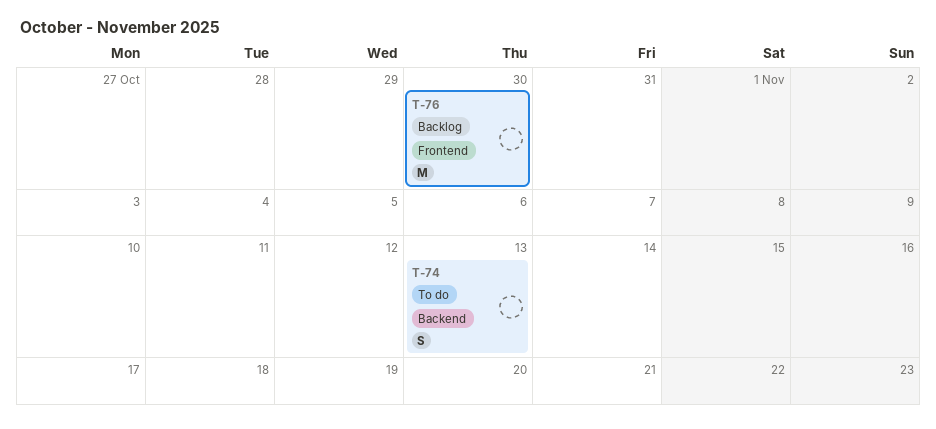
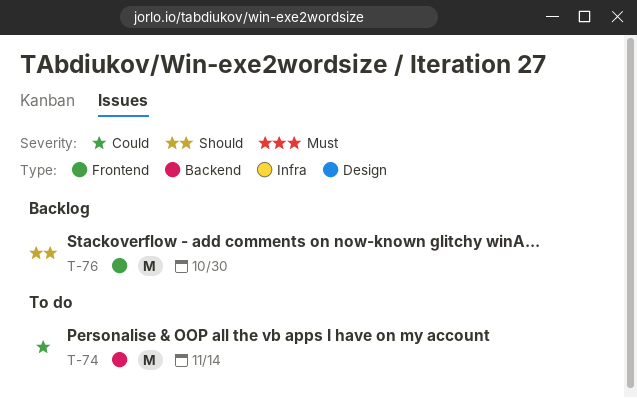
T-74, estimate: S -> M
T-74, due: Nov 13 -> Nov 14

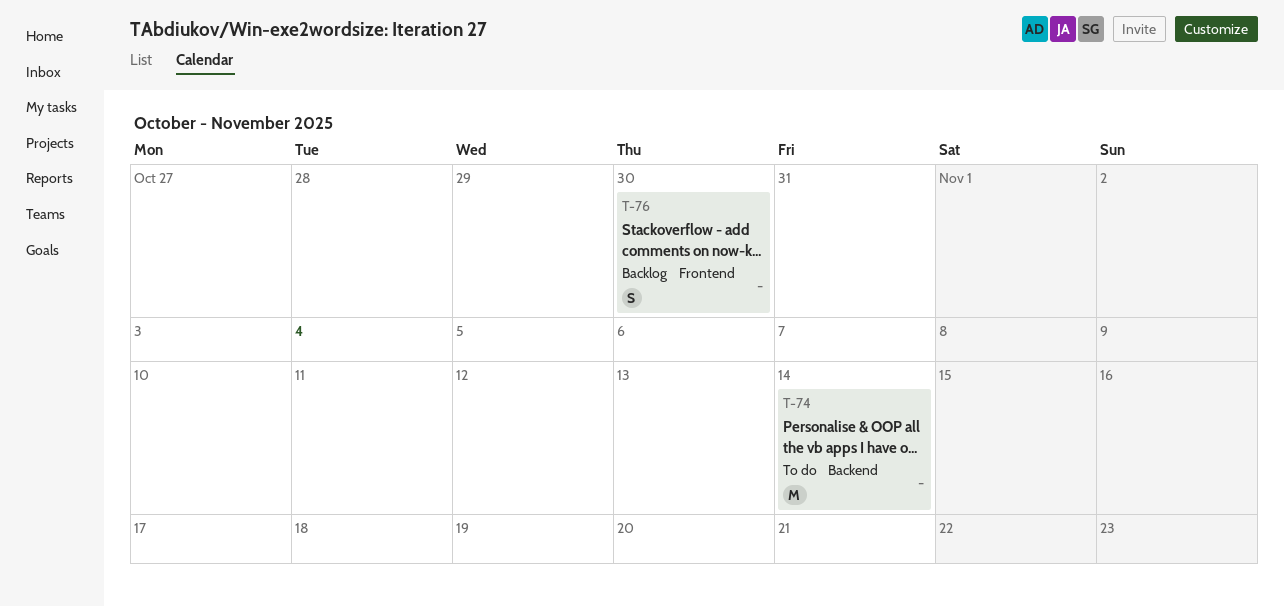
T-76, estimate: M -> S

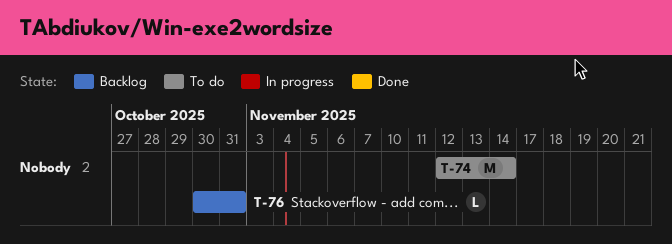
T-76, estimate: S -> L
T-76, due: Oct 30 -> Oct 31

